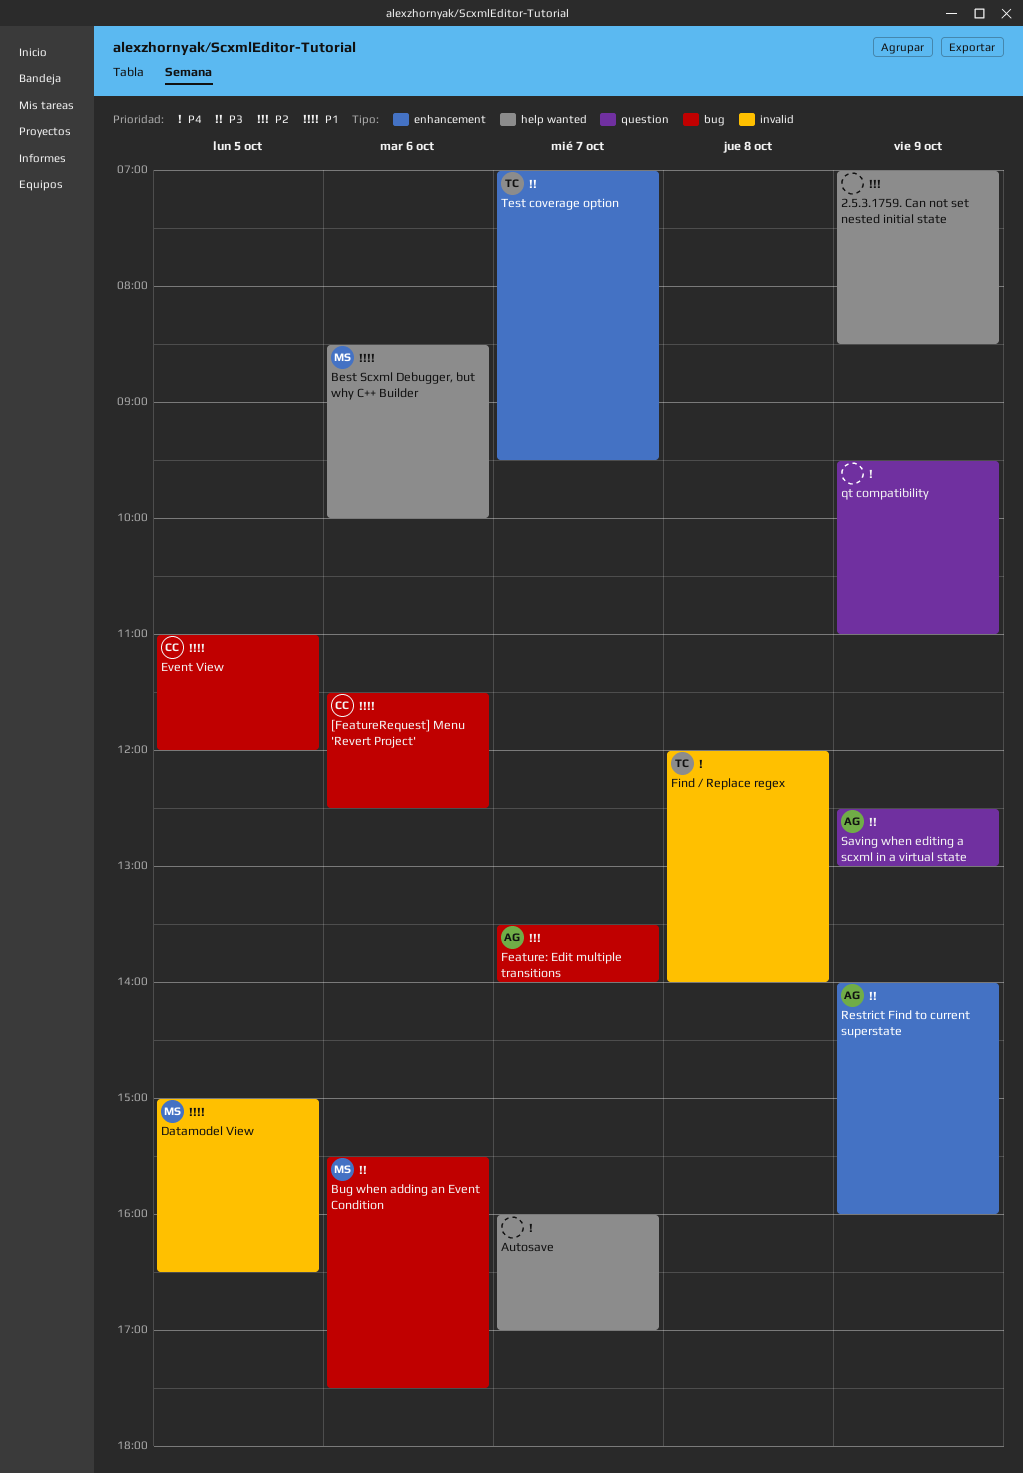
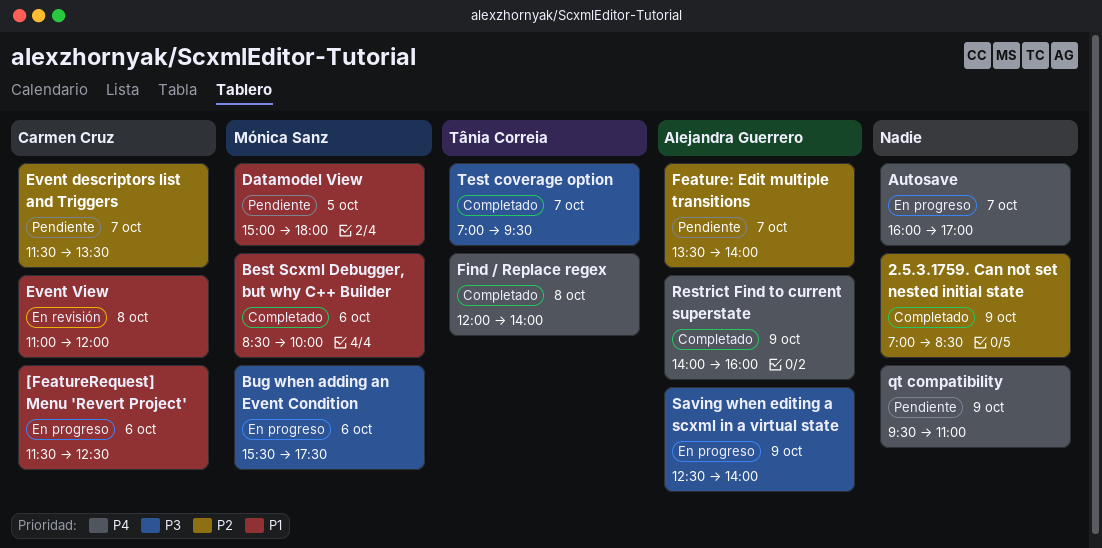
Datamodel View, ends: 16:30 -> 18:00
Event descriptors list and Triggers: none -> present
Event View, day: Oct 5 -> Oct 8
Restrict Find to current superstate, priority: P3 -> P4
Saving when editing a scxml in a virtual state, ends: 13:00 -> 14:00

